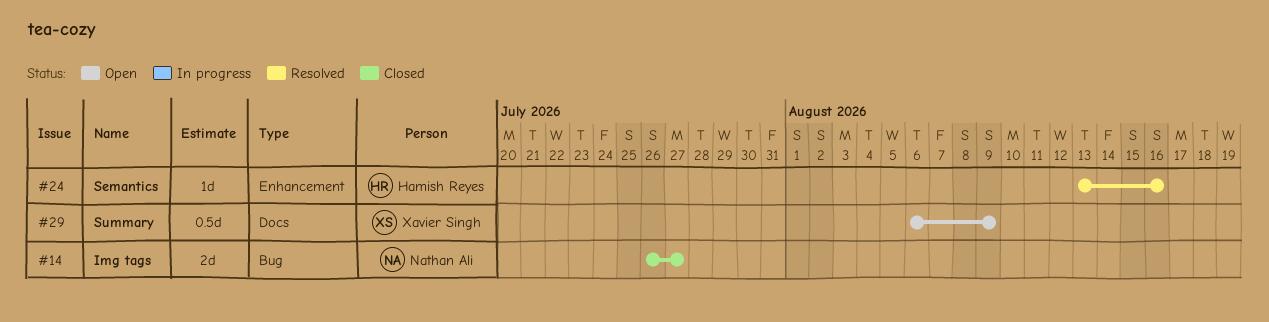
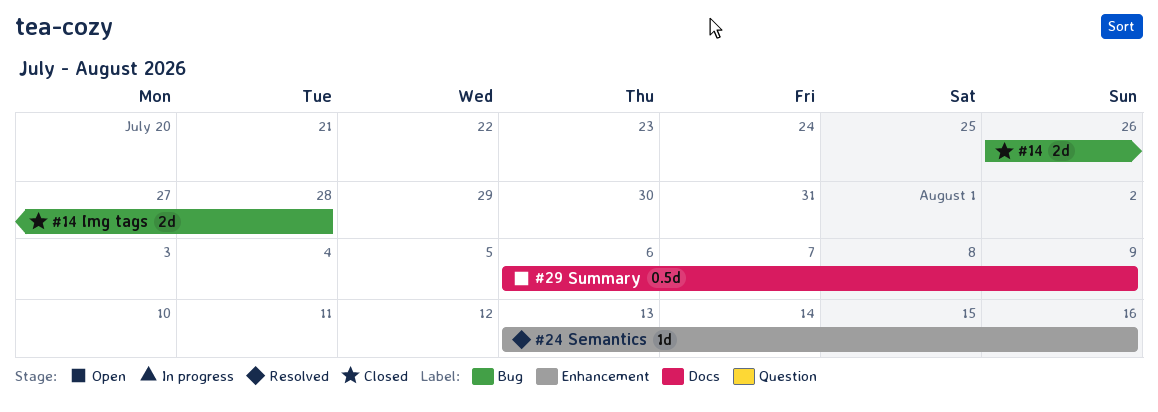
#14, due: Jul 27 -> Jul 28

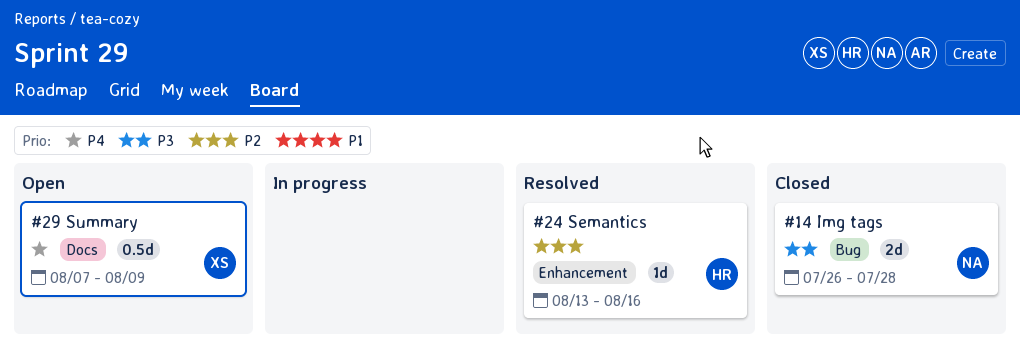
#29, start: Aug 6 -> Aug 7

